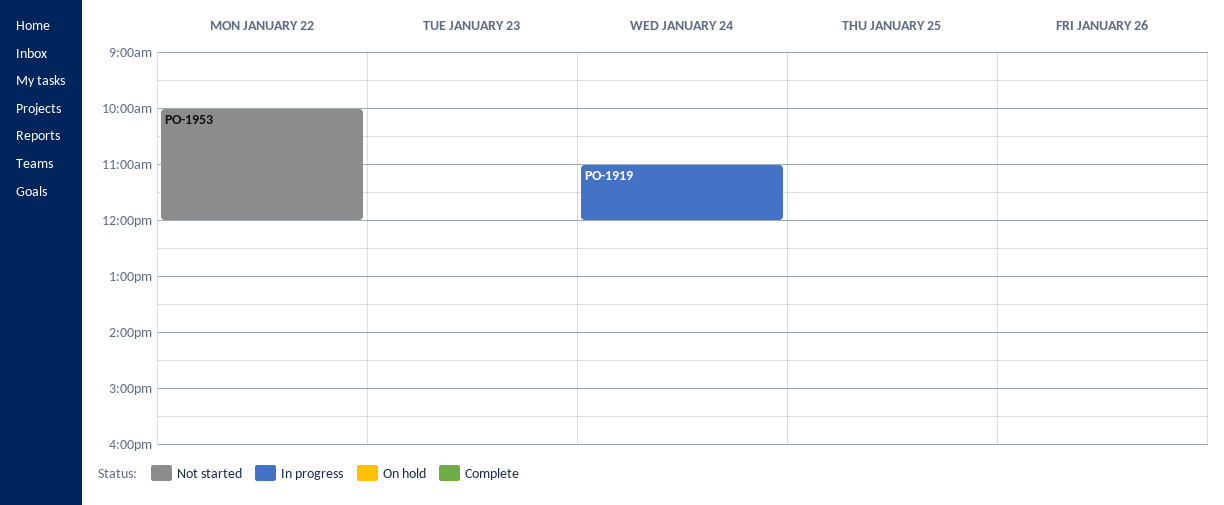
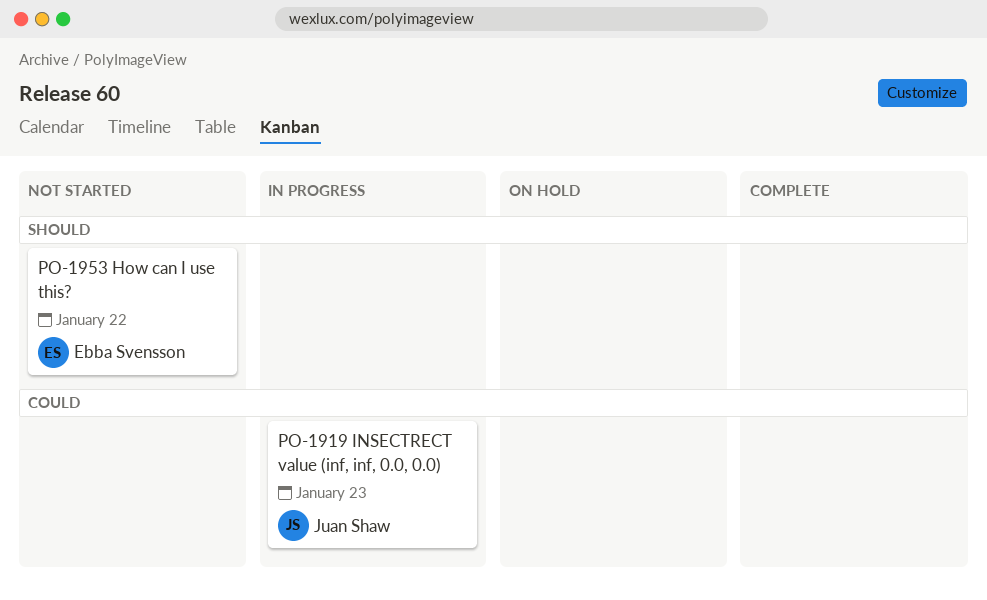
PO-1919, day: Jan 24 -> Jan 23

